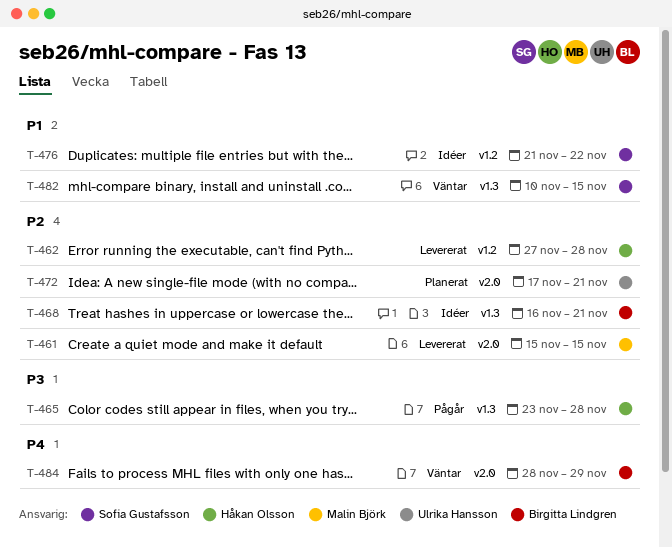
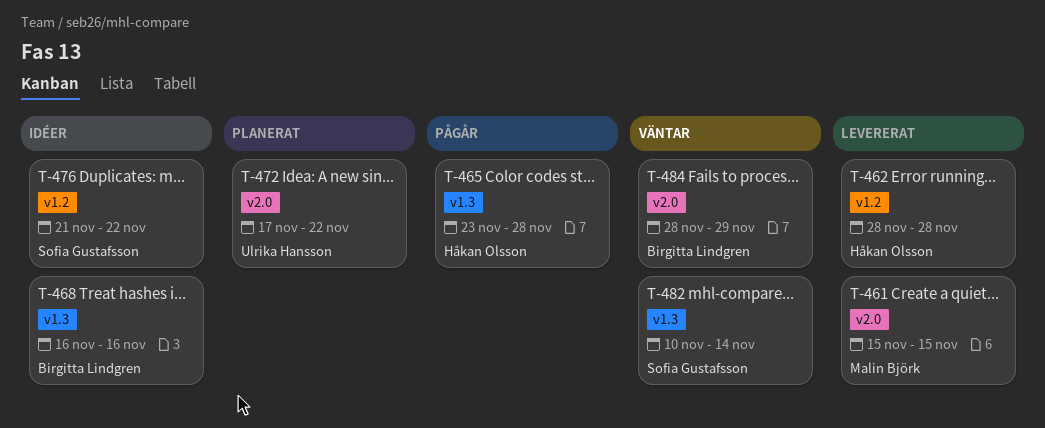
T-462, start: Nov 27 -> Nov 28
T-468, due: Nov 21 -> Nov 16
T-472, due: Nov 21 -> Nov 22
T-482, due: Nov 15 -> Nov 14

